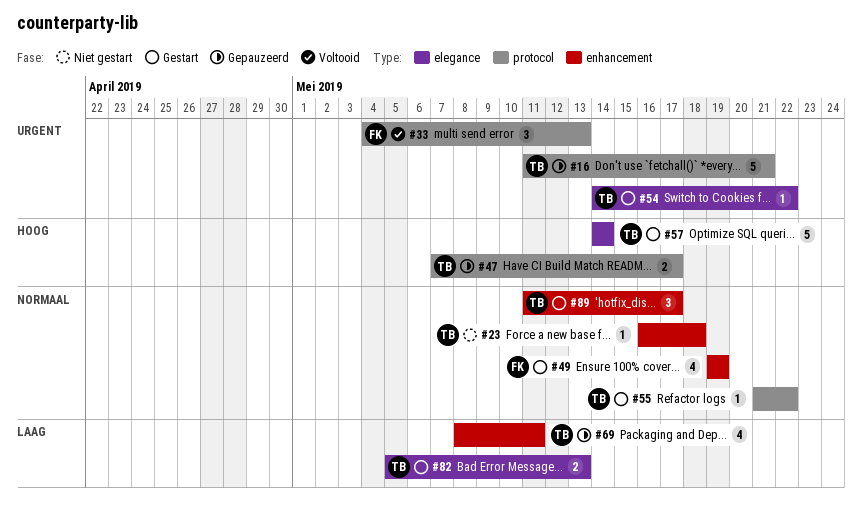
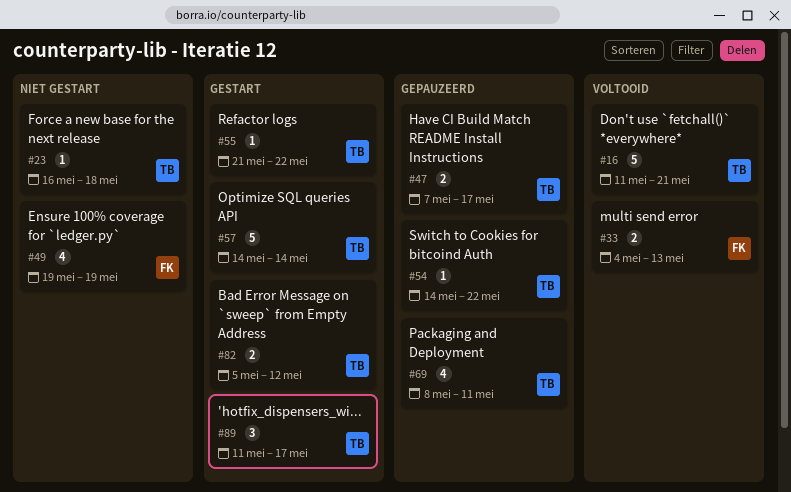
#16, status: Gepauzeerd -> Voltooid
#33, estimate: 3 -> 2
#49, status: Gestart -> Niet gestart
#54, status: Gestart -> Gepauzeerd
#82, due: May 13 -> May 12

